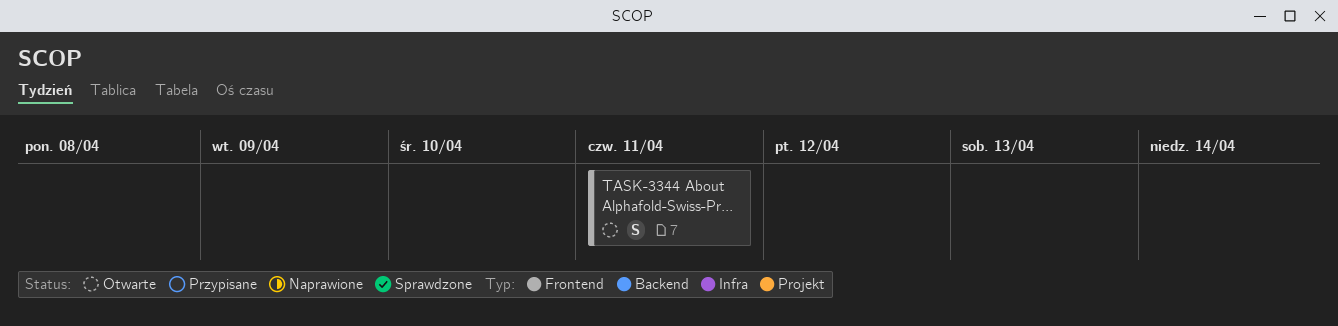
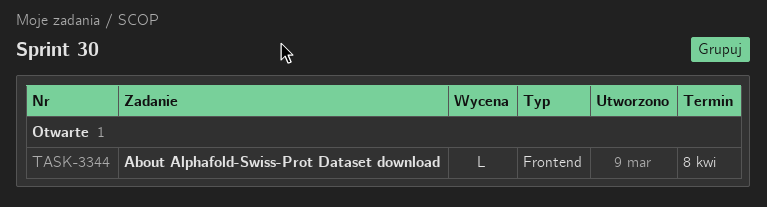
TASK-3344, estimate: S -> L
TASK-3344, due: Apr 11 -> Apr 8

